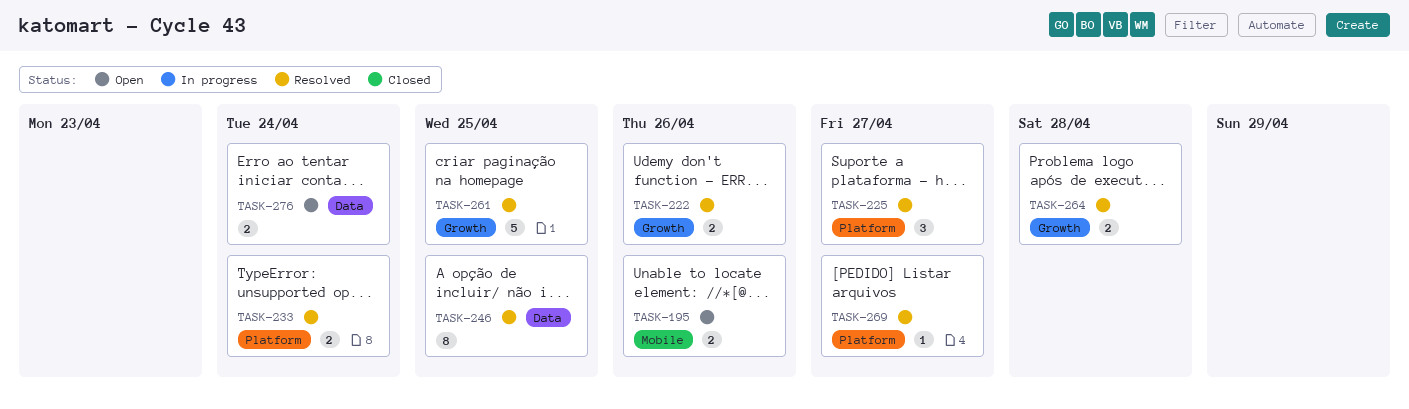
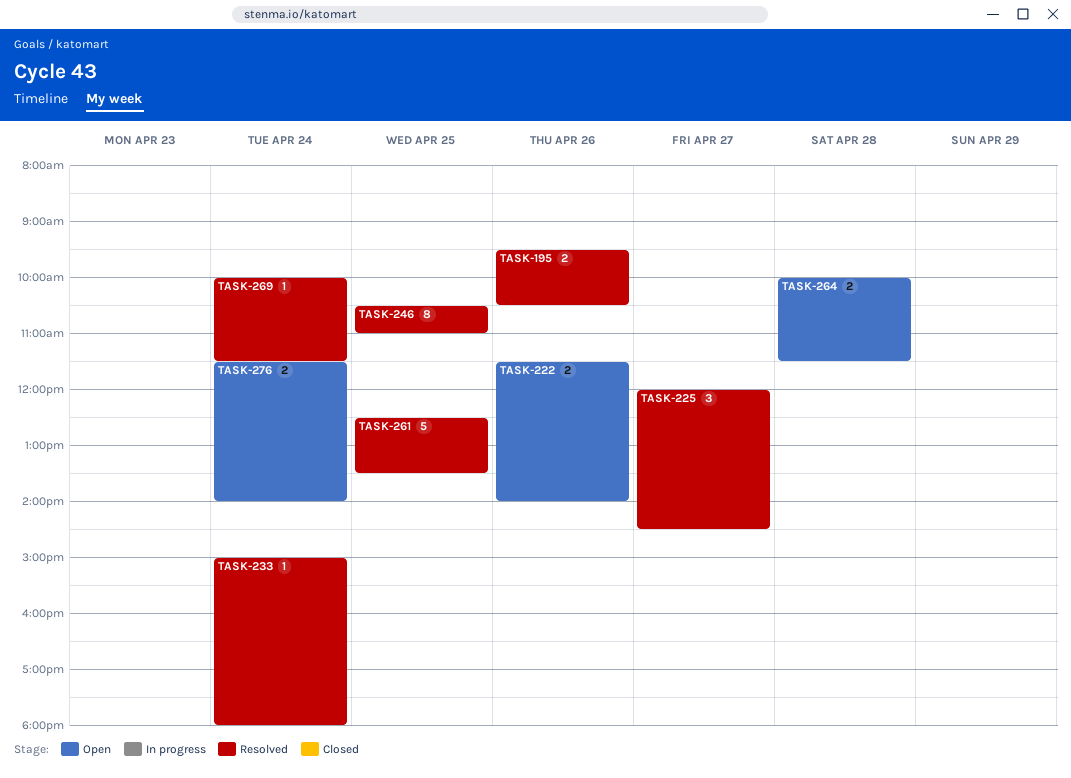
TASK-195, status: Open -> Resolved
TASK-222, status: Resolved -> Open
TASK-233, estimate: 2 -> 1
TASK-264, status: Resolved -> Open
TASK-269, day: Apr 27 -> Apr 24

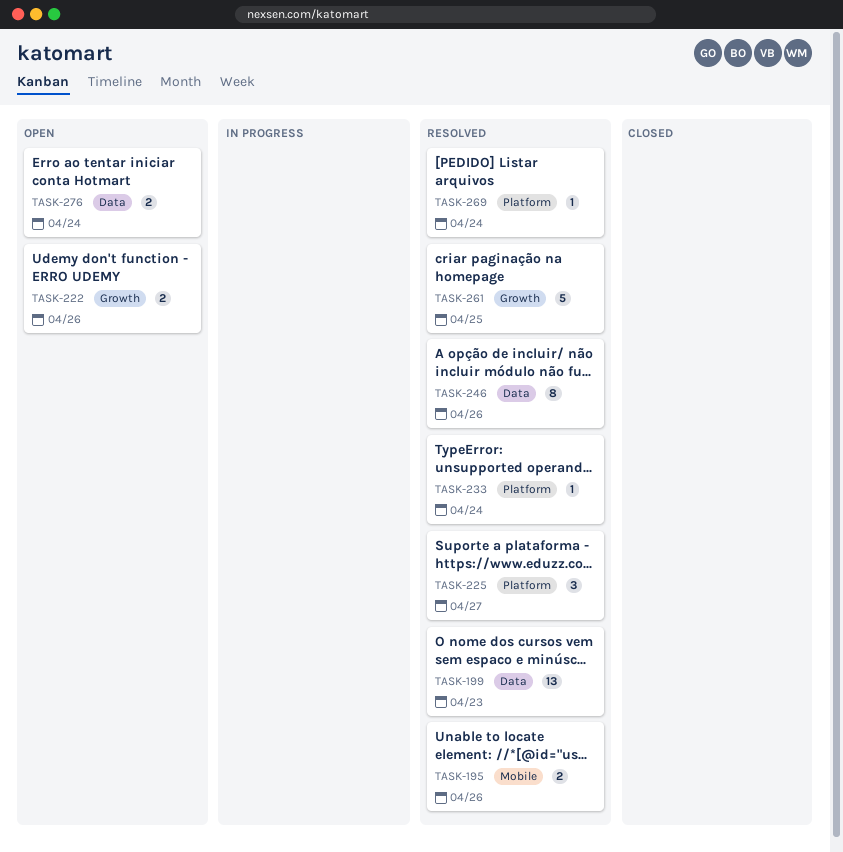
TASK-199: none -> present
TASK-246, day: Apr 25 -> Apr 26
TASK-264: present -> none

